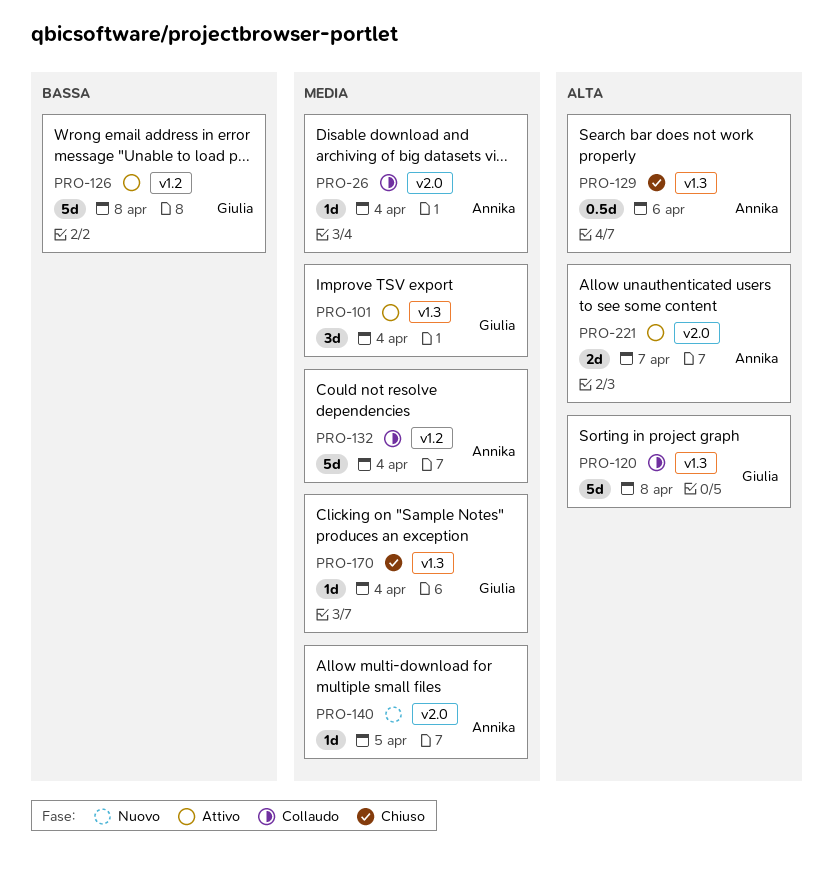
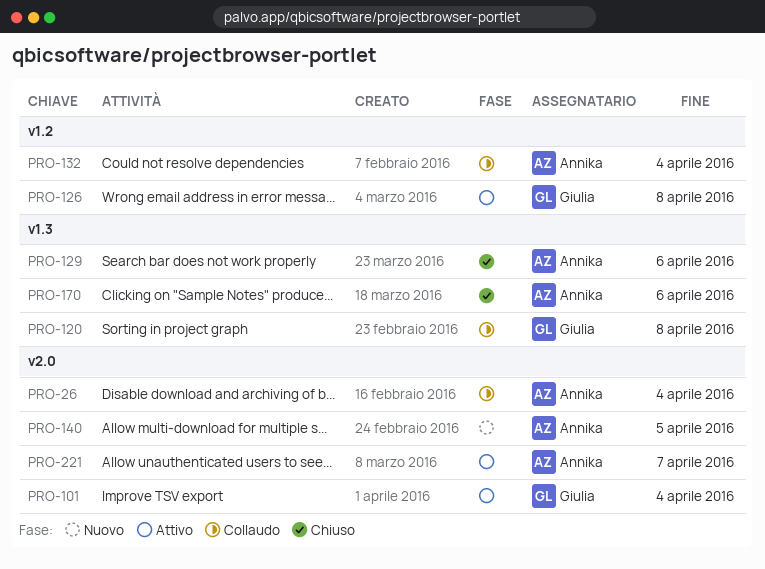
PRO-101, label: v1.3 -> v2.0
PRO-170, owner: Giulia -> Annika
PRO-170, due: Apr 4 -> Apr 6

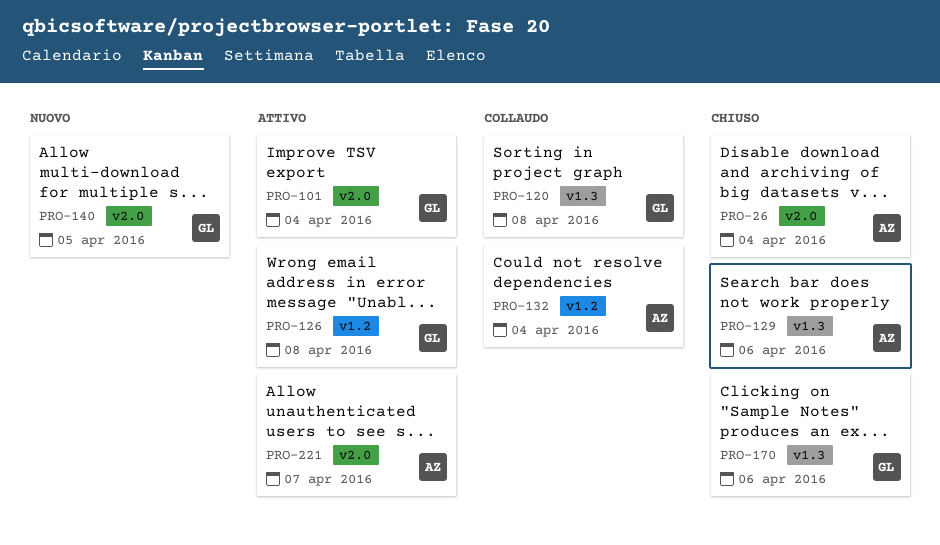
PRO-26, status: Collaudo -> Chiuso
PRO-140, owner: Annika -> Giulia
PRO-170, owner: Annika -> Giulia

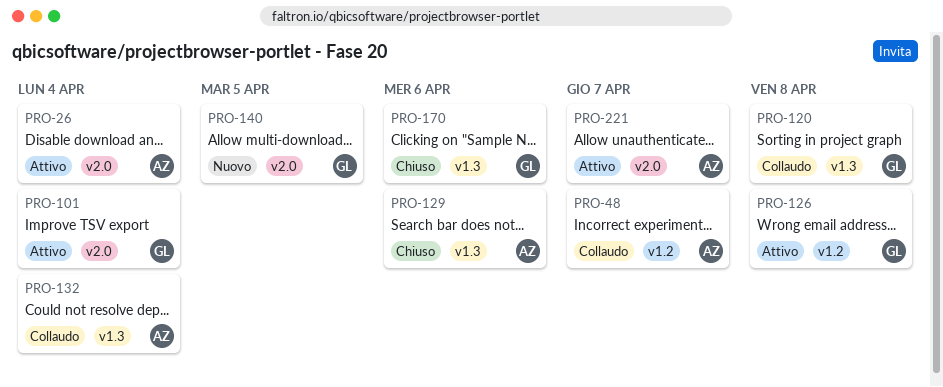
PRO-26, status: Chiuso -> Attivo
PRO-48: none -> present
PRO-132, label: v1.2 -> v1.3

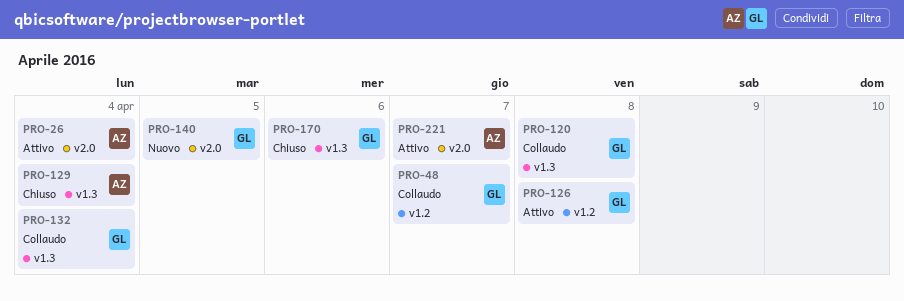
PRO-48, owner: AZ -> GL
PRO-101: present -> none
PRO-129, due: Apr 6 -> Apr 4
PRO-132, owner: AZ -> GL

